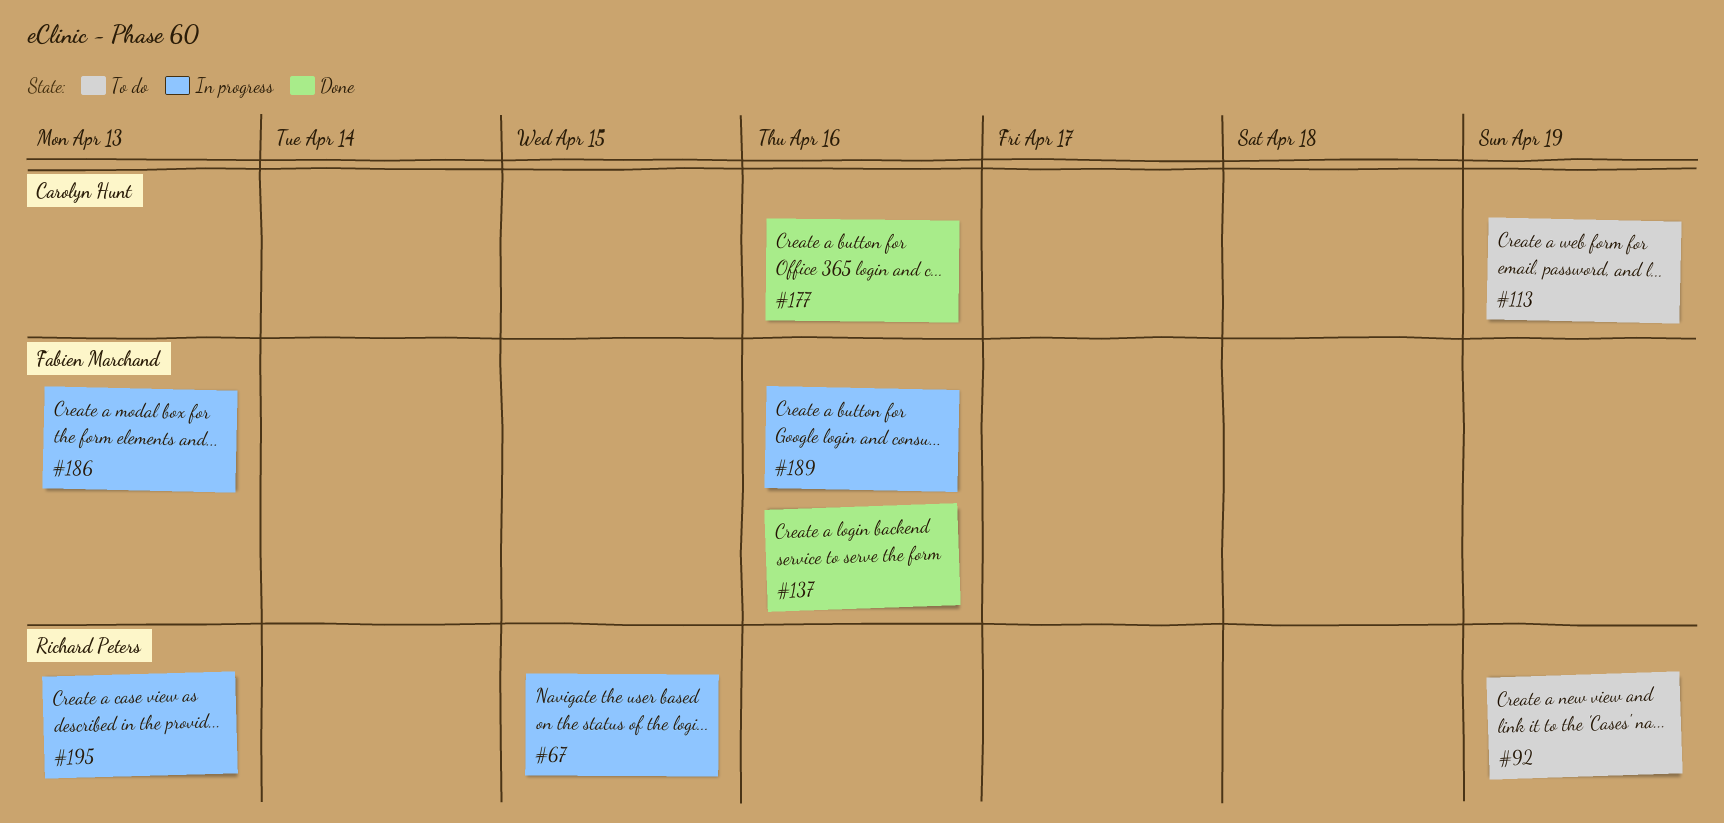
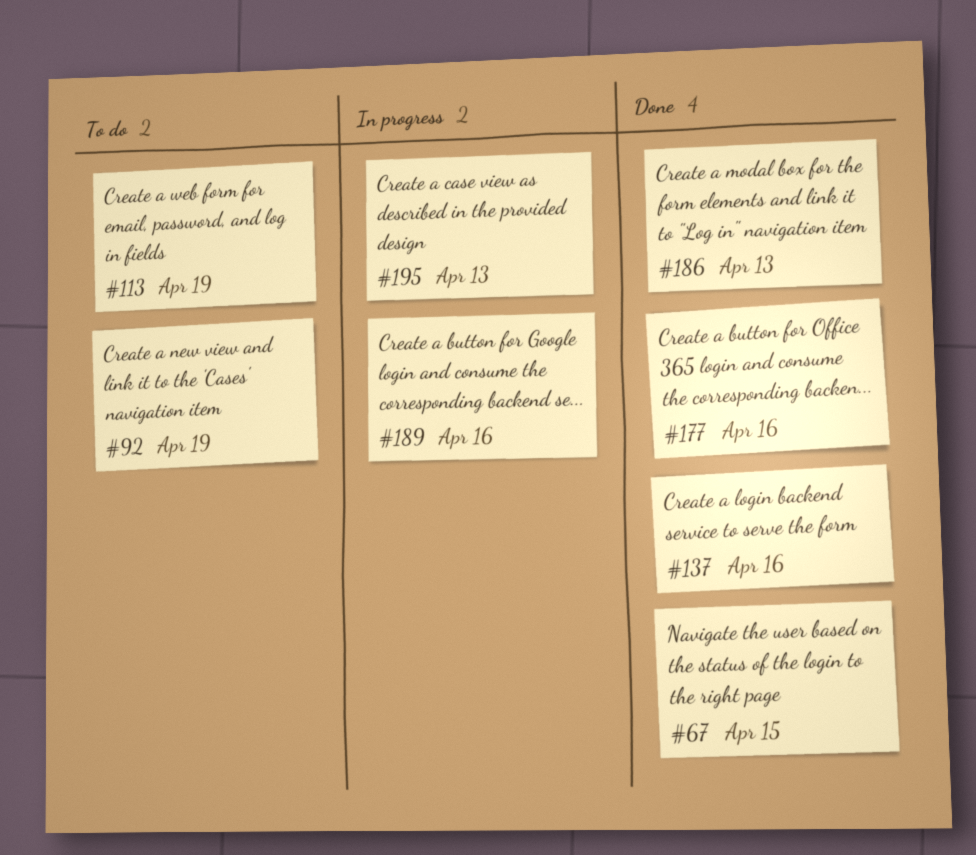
#67, status: In progress -> Done
#186, status: In progress -> Done

